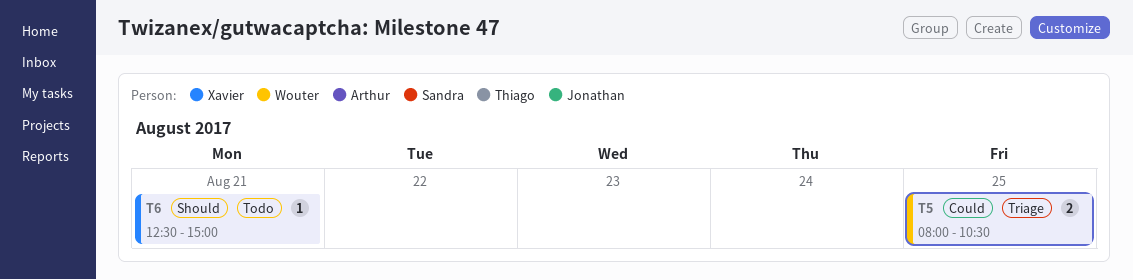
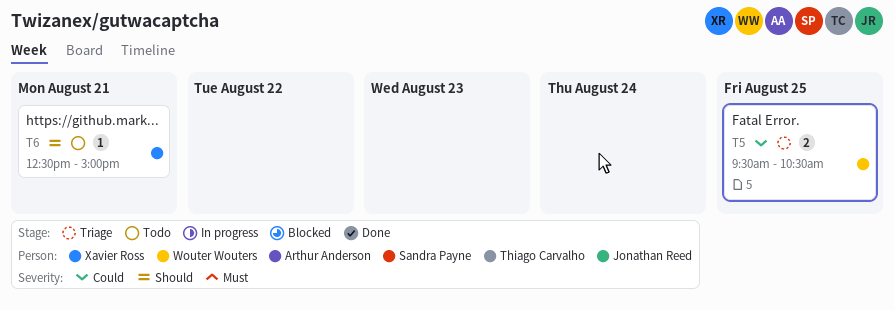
T5, begins: 08:00 -> 09:30

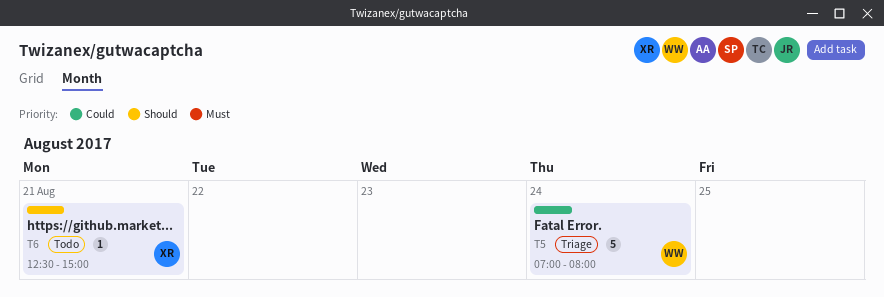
T5, estimate: 2 -> 5
T5, day: Aug 25 -> Aug 24
T5, begins: 09:30 -> 07:00
T5, ends: 10:30 -> 08:00

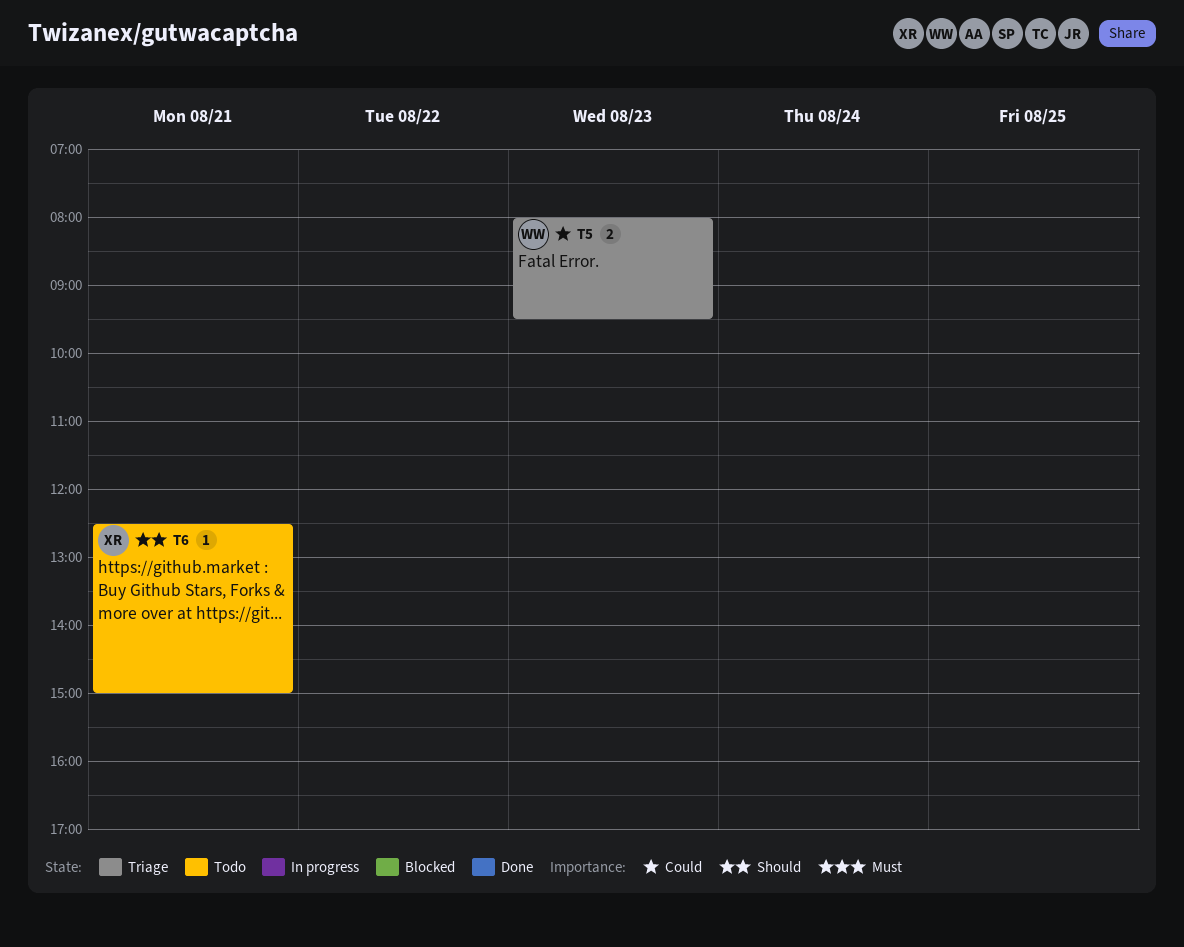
T5, estimate: 5 -> 2
T5, day: Aug 24 -> Aug 23
T5, begins: 07:00 -> 08:00
T5, ends: 08:00 -> 09:30

